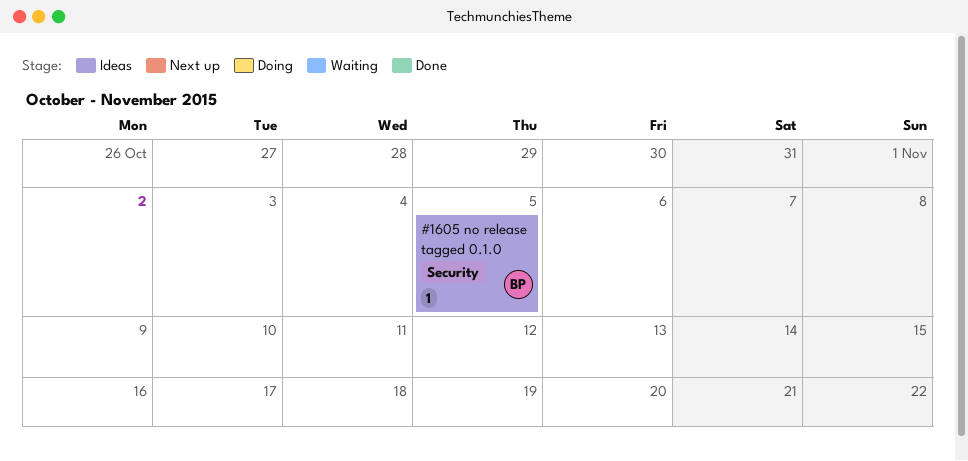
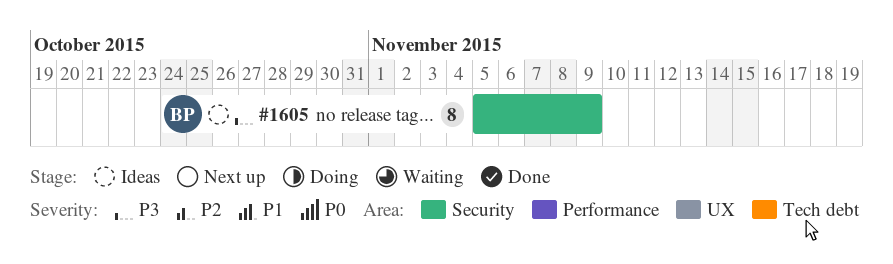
#1605, estimate: 1 -> 8
#1605, due: Nov 5 -> Nov 9

